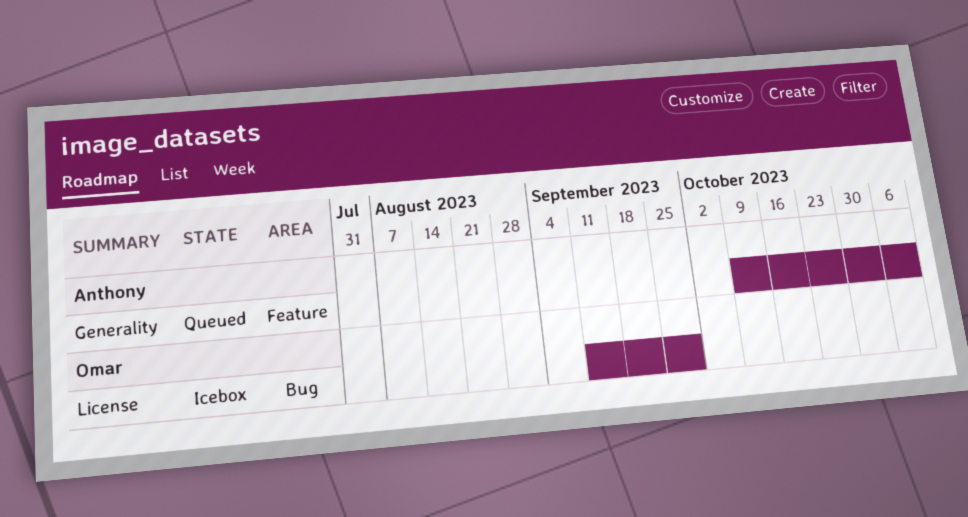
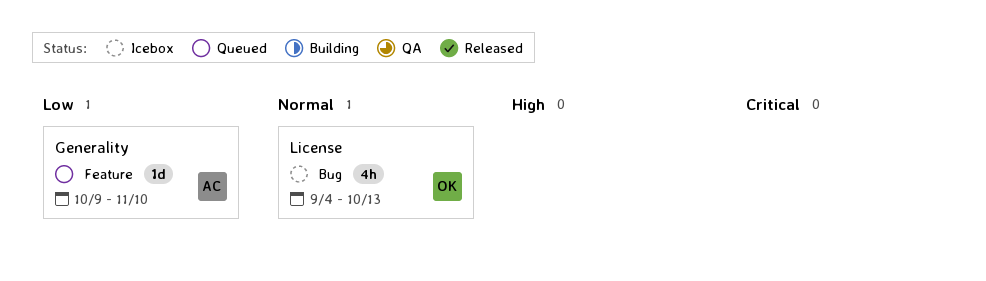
License, start: Sep 11 -> Sep 4
License, due: Sep 29 -> Oct 13

